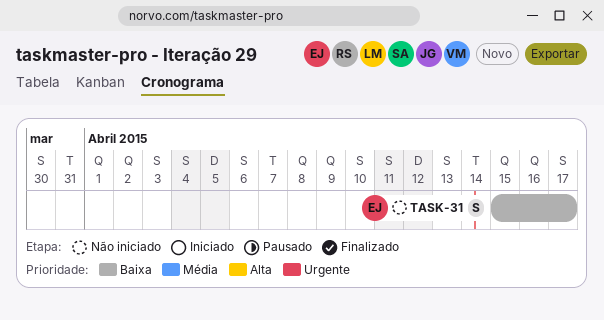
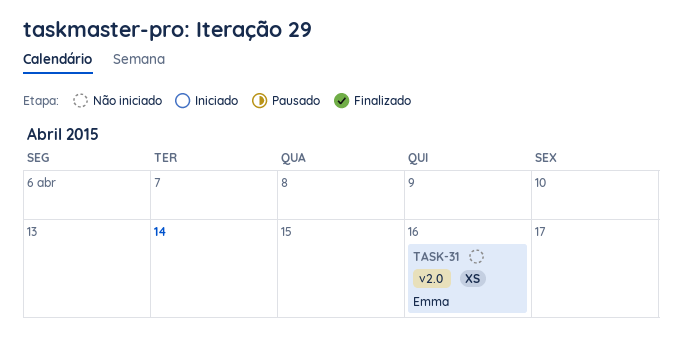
TASK-31, estimate: S -> XS
TASK-31, due: Apr 17 -> Apr 16

